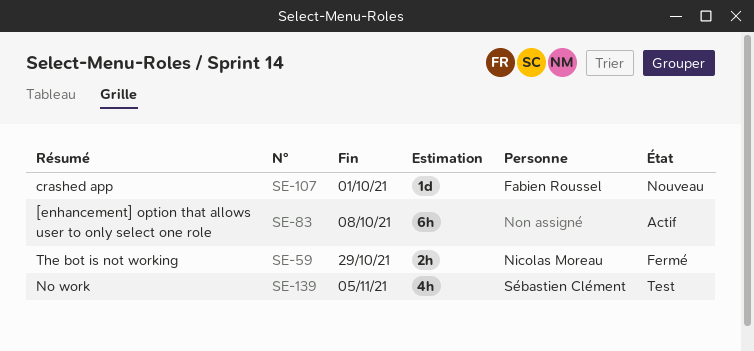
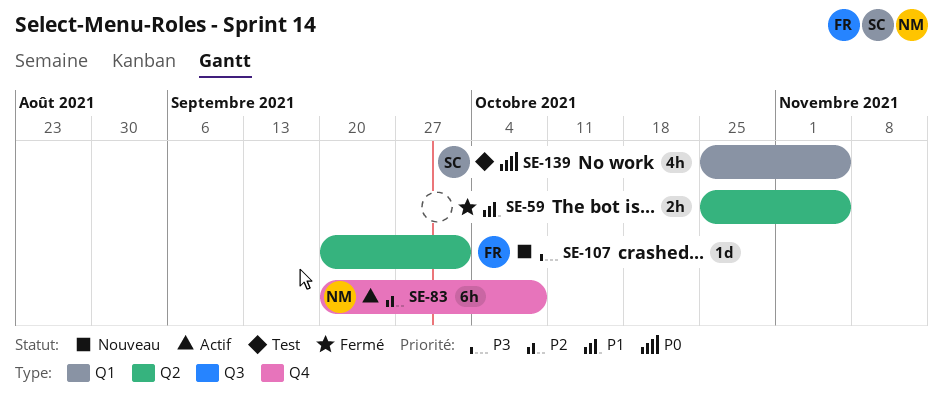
SE-59, owner: Nicolas Moreau -> none
SE-59, due: Oct 29 -> Nov 5
SE-83, owner: none -> Nicolas Moreau

